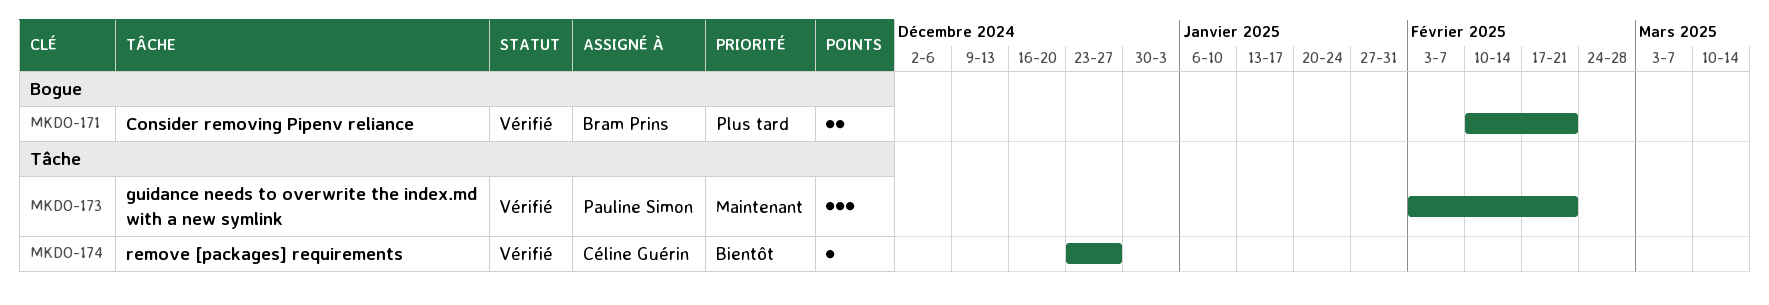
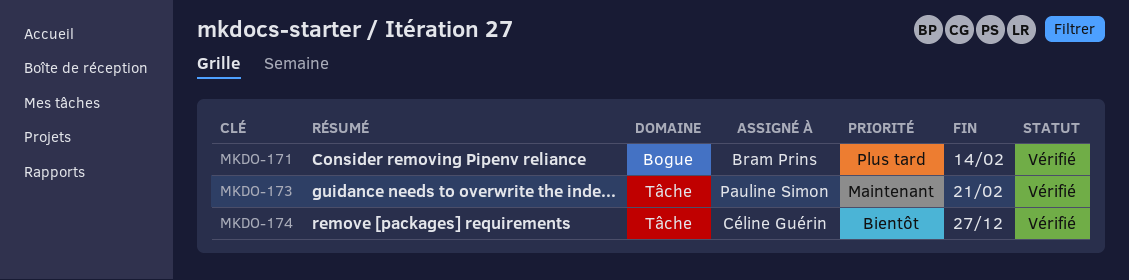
MKDO-171, due: Feb 21 -> Feb 14

